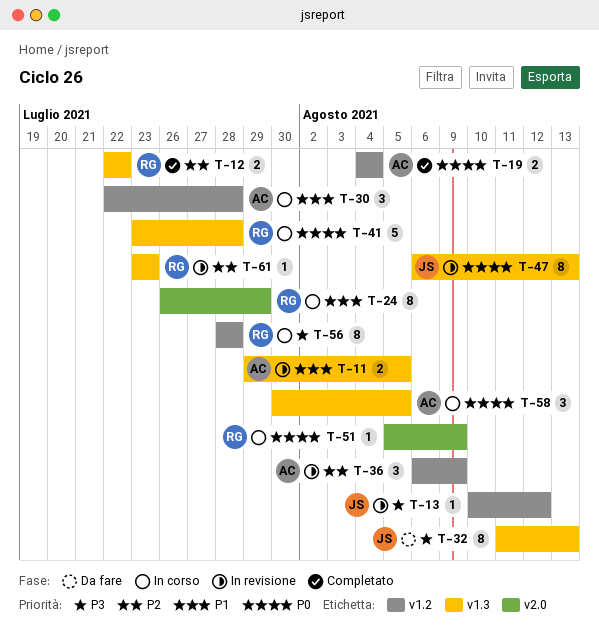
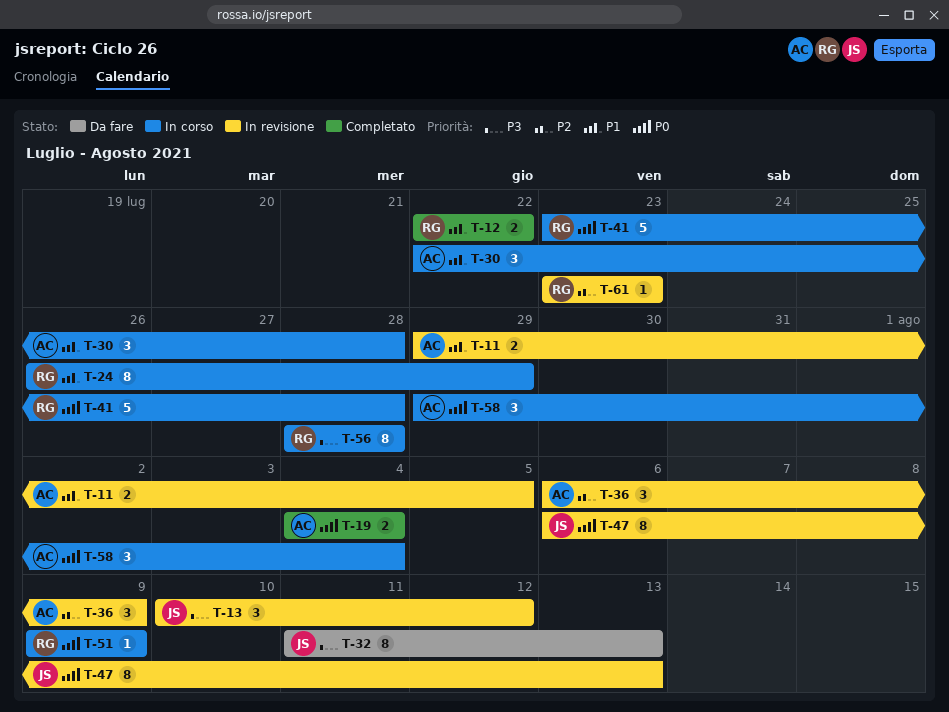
T-12, priority: P2 -> P1
T-13, estimate: 1 -> 3
T-51, start: Aug 5 -> Aug 9
T-58, start: Jul 30 -> Jul 29
T-58, due: Aug 5 -> Aug 4

